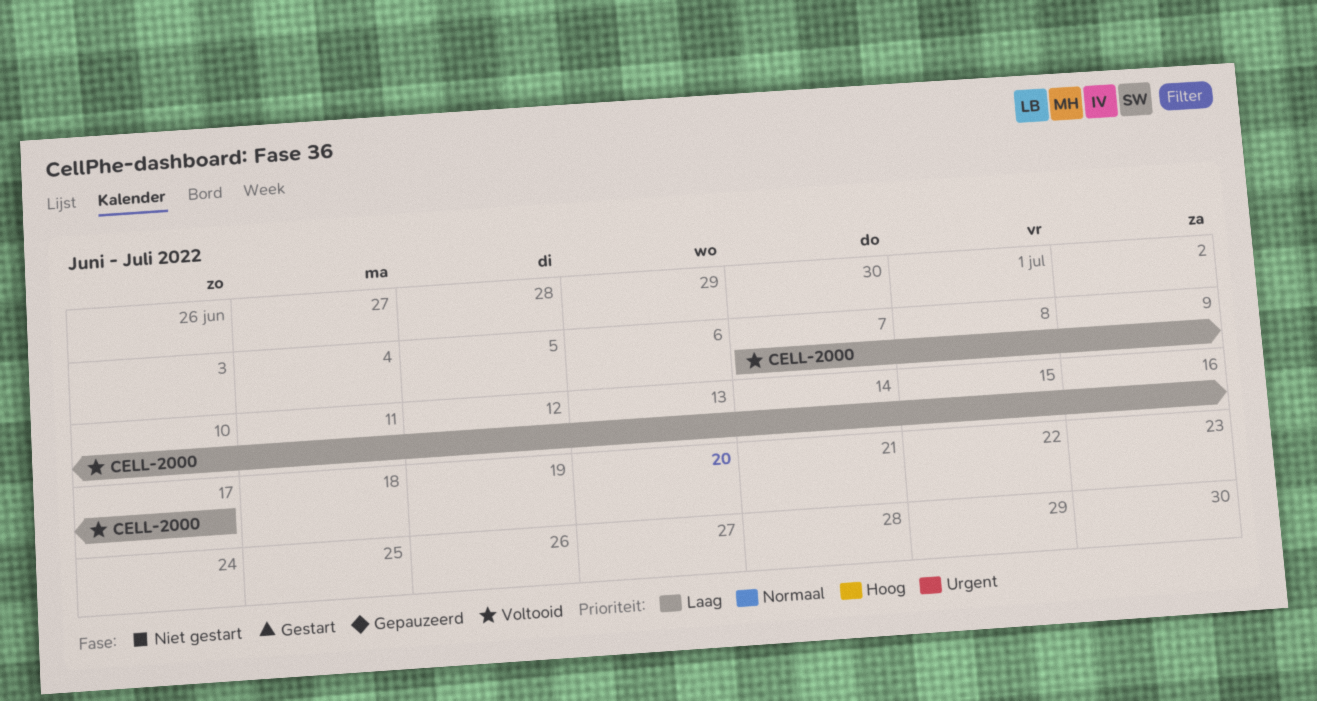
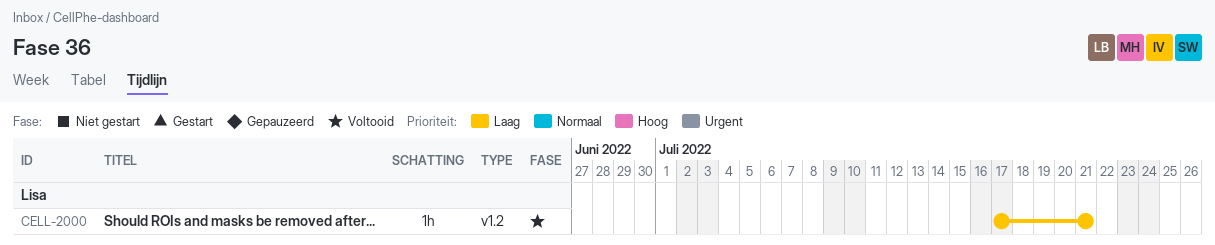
CELL-2000, start: Jul 7 -> Jul 17
CELL-2000, due: Jul 17 -> Jul 21

